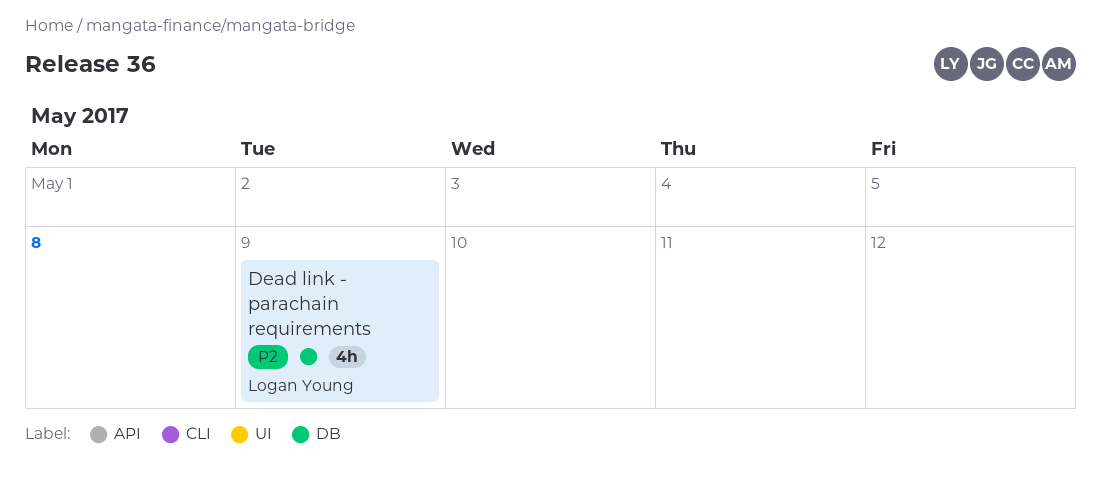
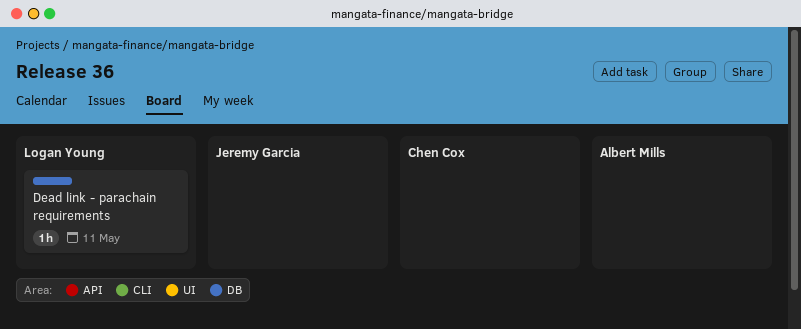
Dead link - parachain requirements, estimate: 4h -> 1h
Dead link - parachain requirements, due: May 9 -> May 11

